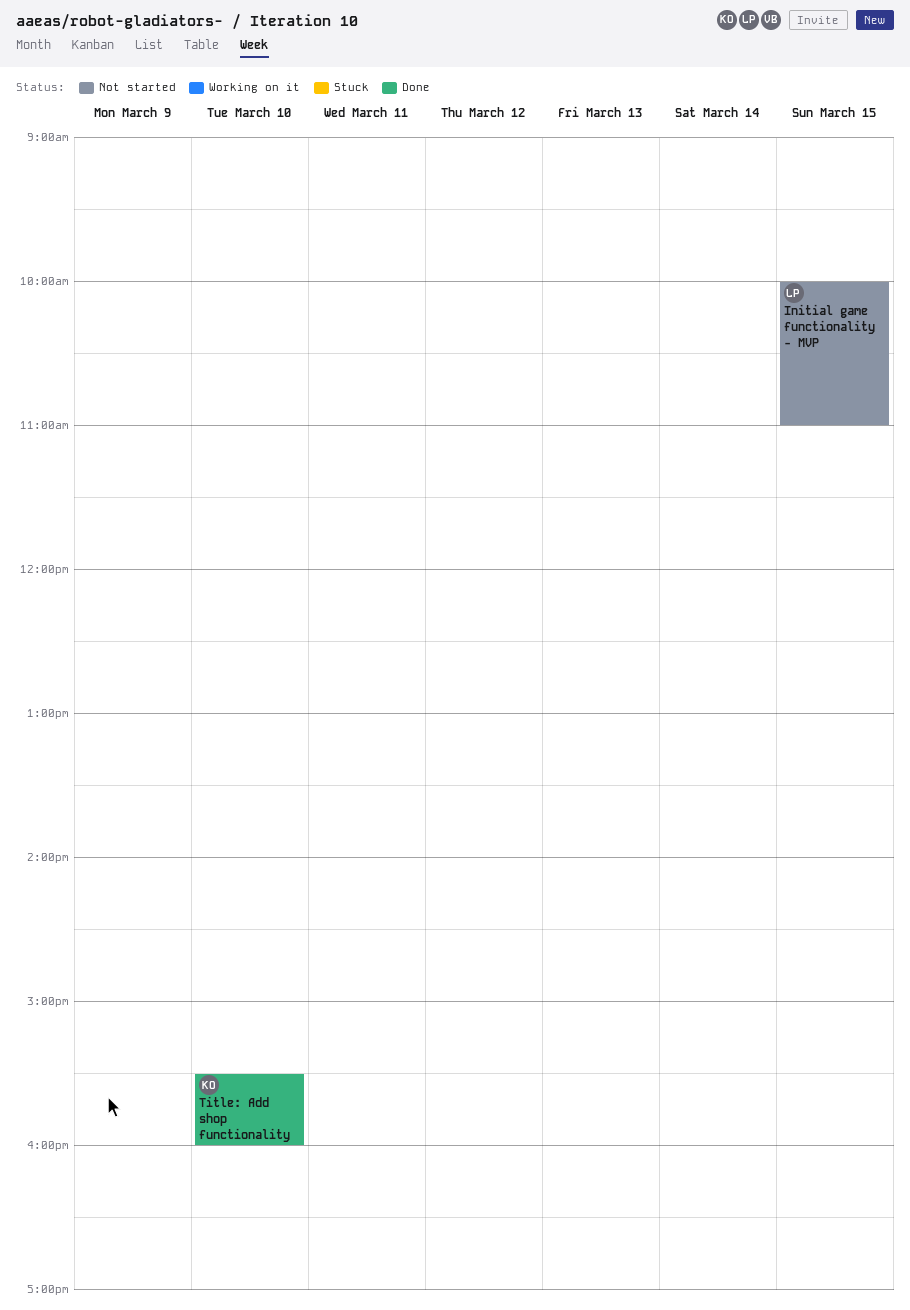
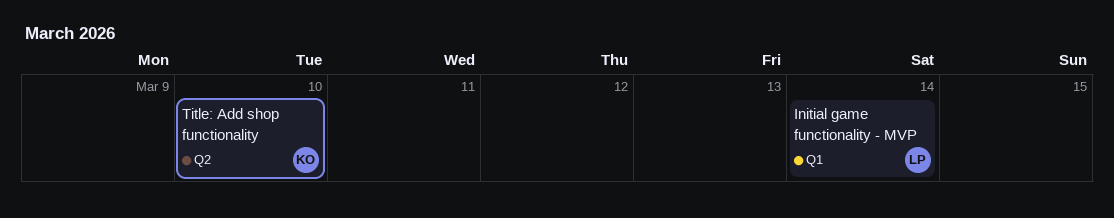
Initial game functionality - MVP, day: Mar 15 -> Mar 14

